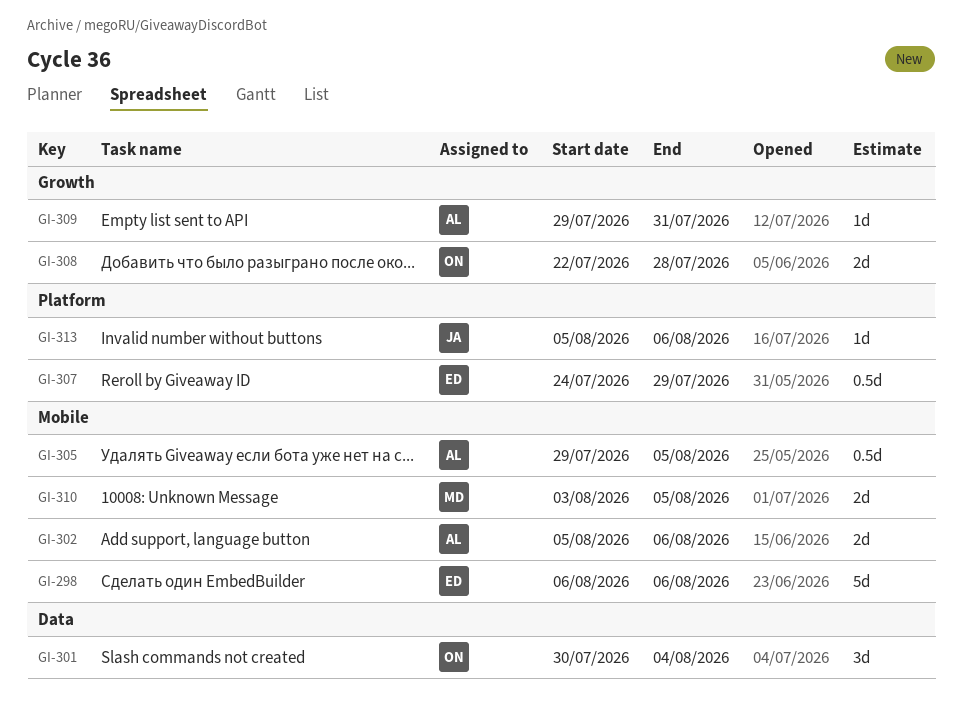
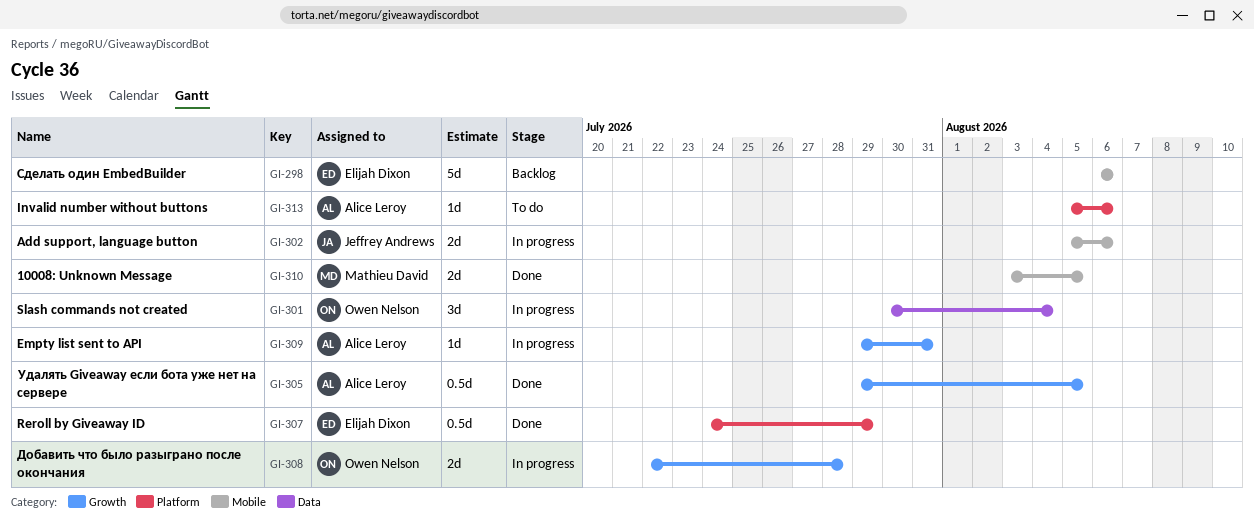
GI-302, owner: Alice Leroy -> Jeffrey Andrews
GI-305, label: Mobile -> Growth
GI-313, owner: Jeffrey Andrews -> Alice Leroy

